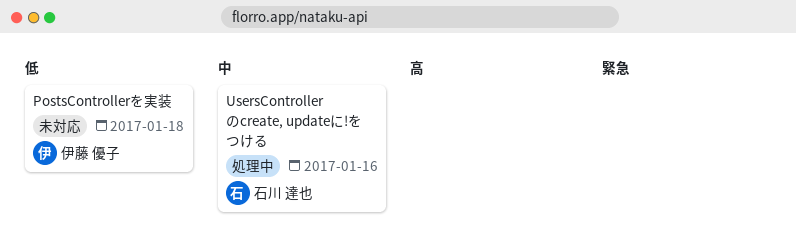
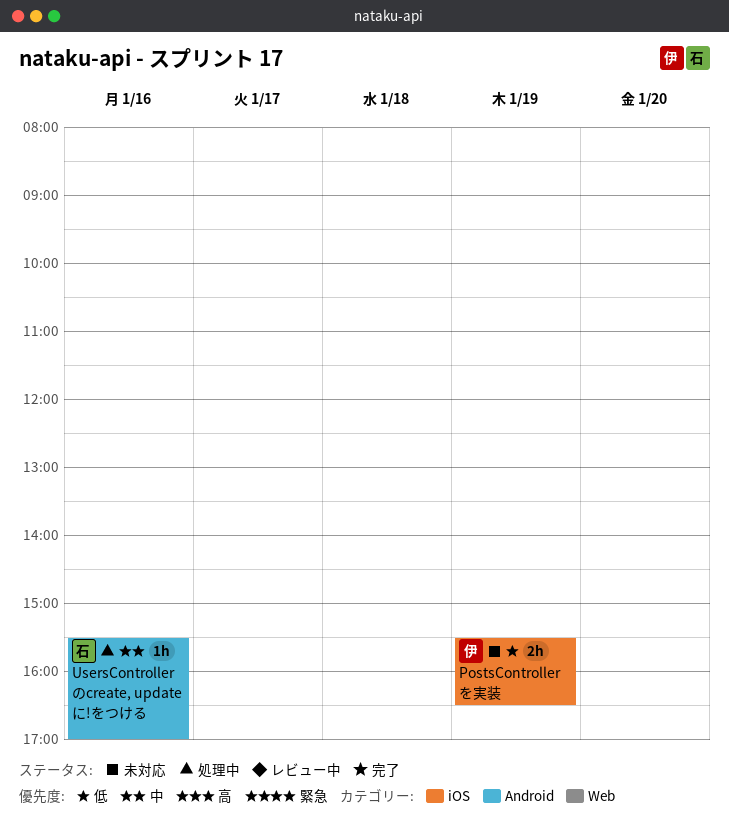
PostsControllerを実装, day: Jan 18 -> Jan 19

